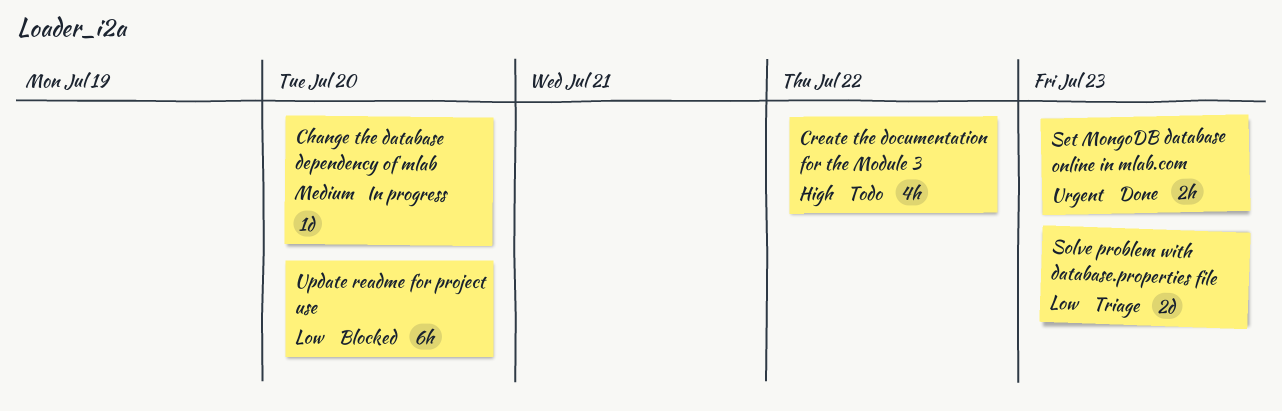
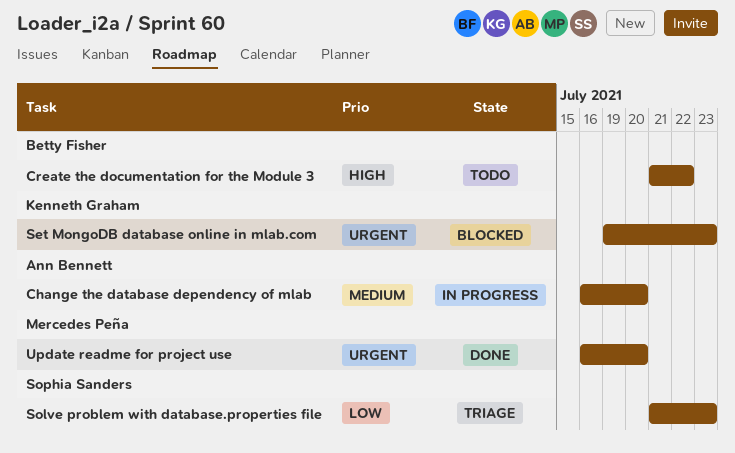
Set MongoDB database online in mlab.com, status: Done -> Blocked
Update readme for project use, status: Blocked -> Done
Update readme for project use, priority: Low -> Urgent

